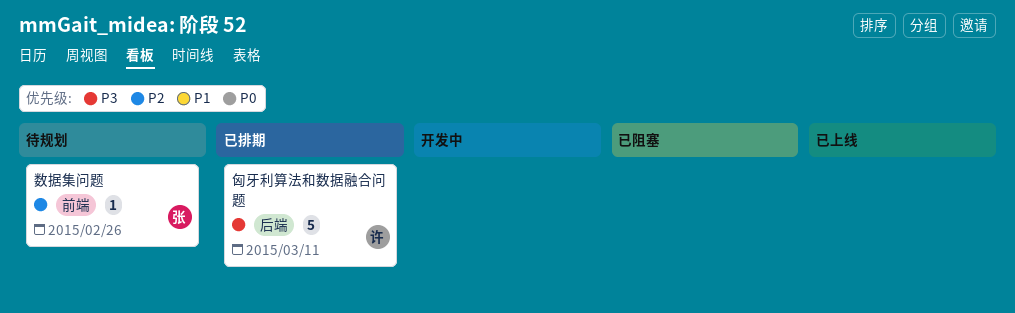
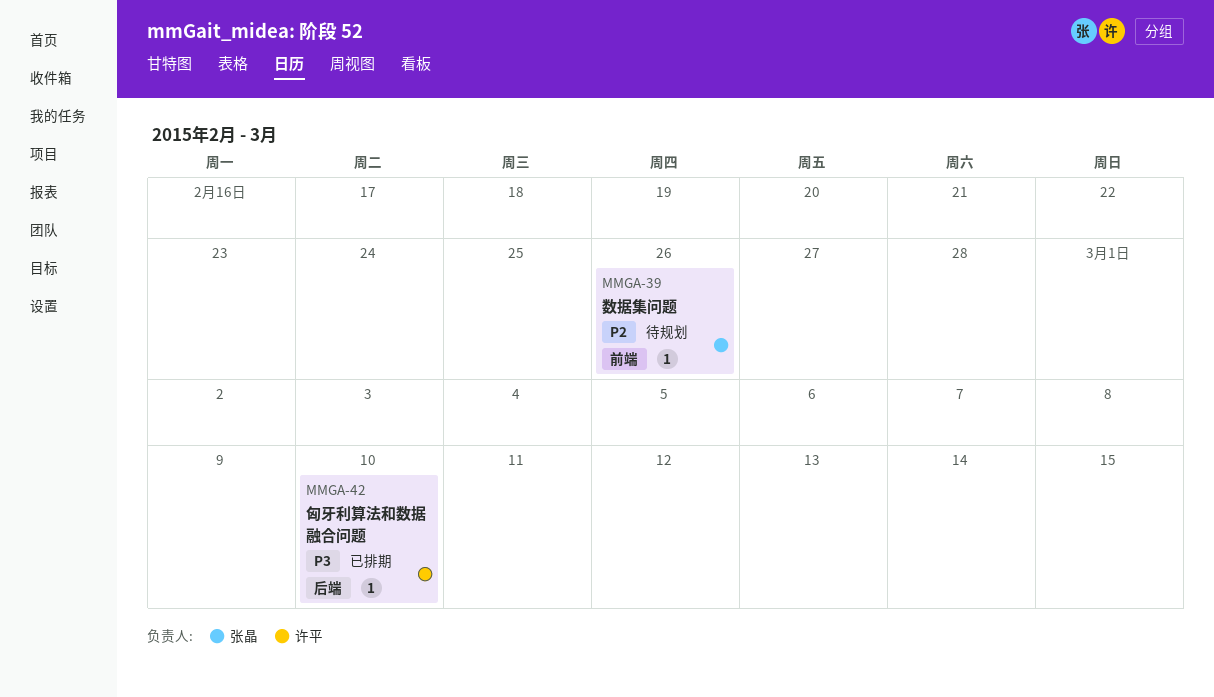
匈牙利算法和数据融合问题, estimate: 5 -> 1
匈牙利算法和数据融合问题, due: Mar 11 -> Mar 10

